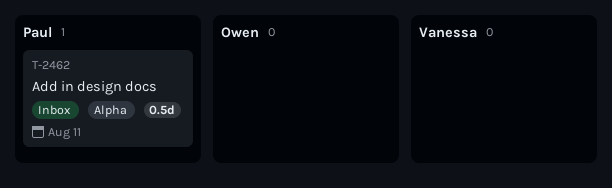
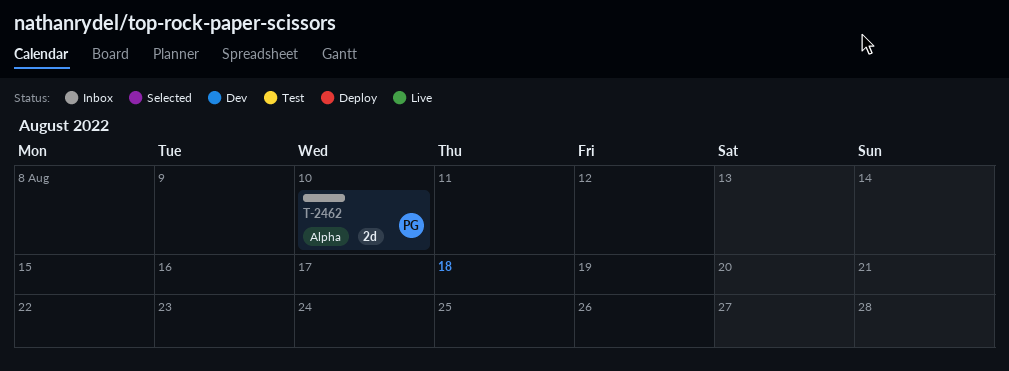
T-2462, estimate: 0.5d -> 2d
T-2462, due: Aug 11 -> Aug 10

